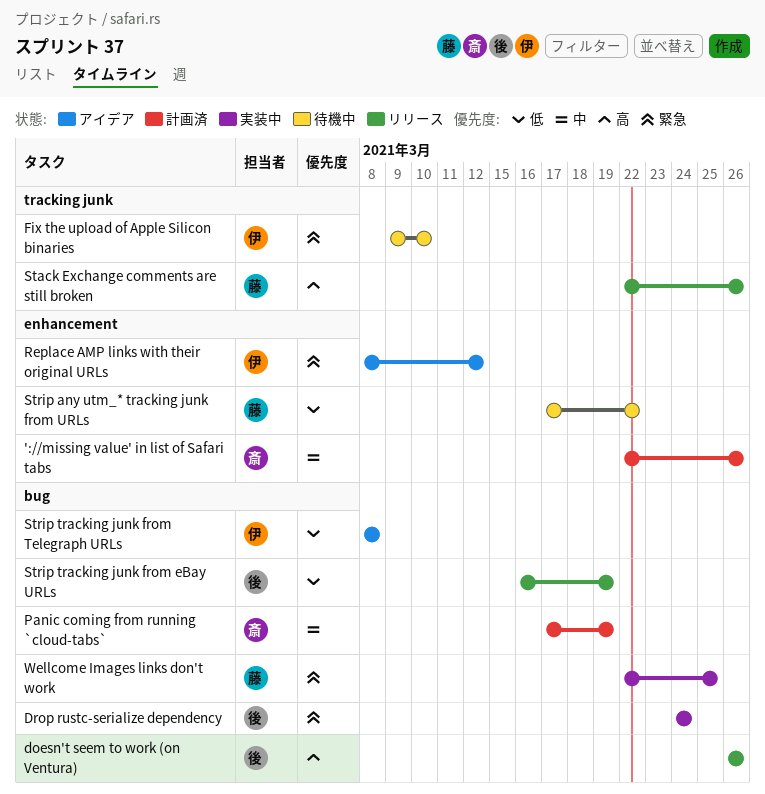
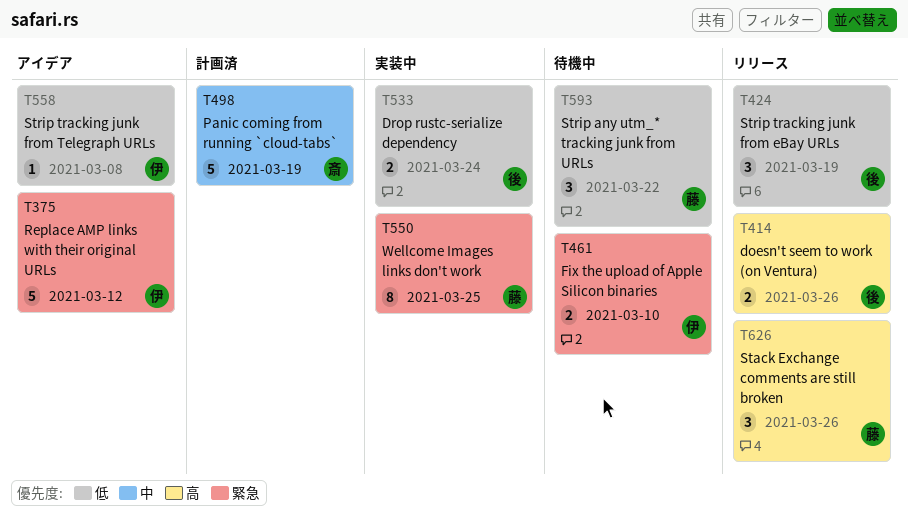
'://missing value' in list of Safari tabs: present -> none
Drop rustc-serialize dependency, priority: 緊急 -> 低

